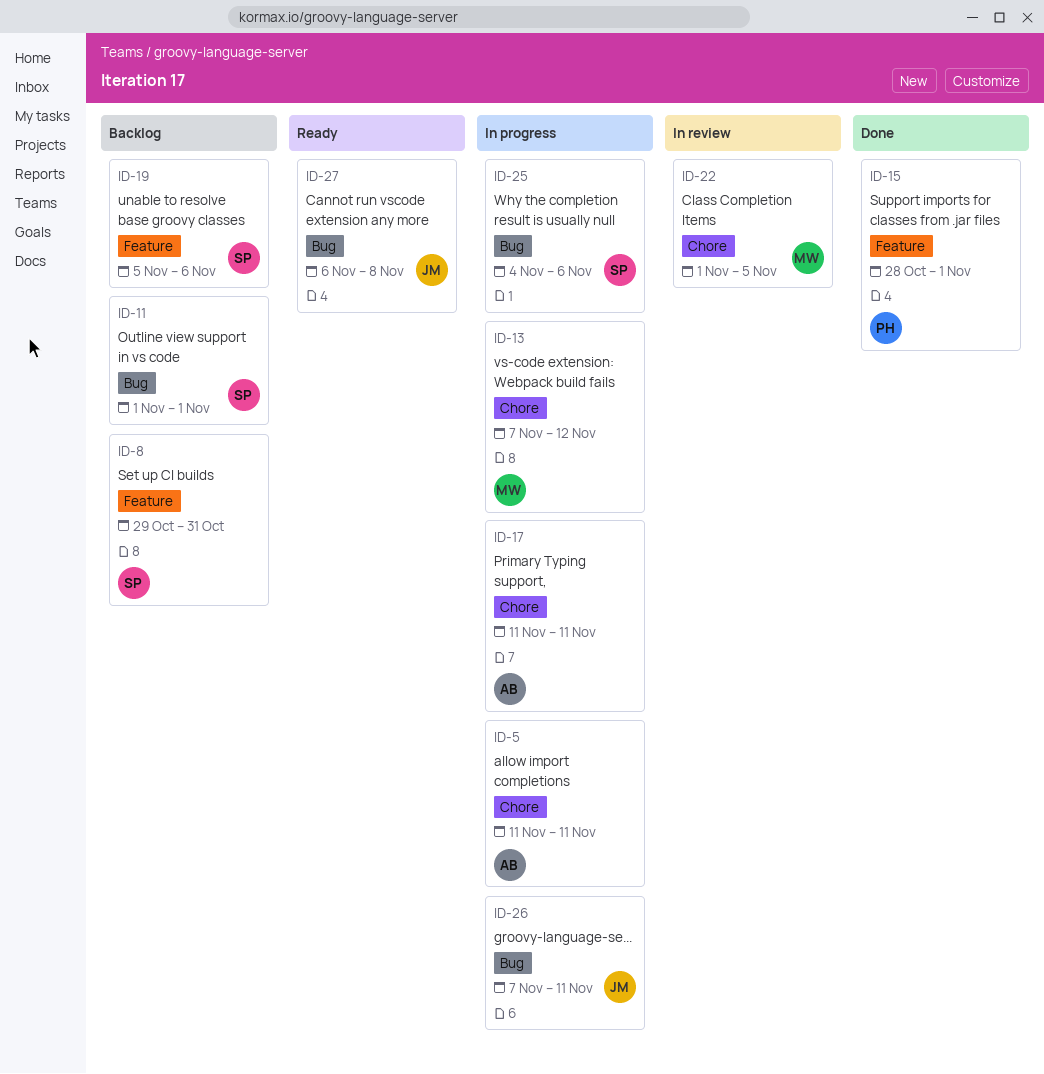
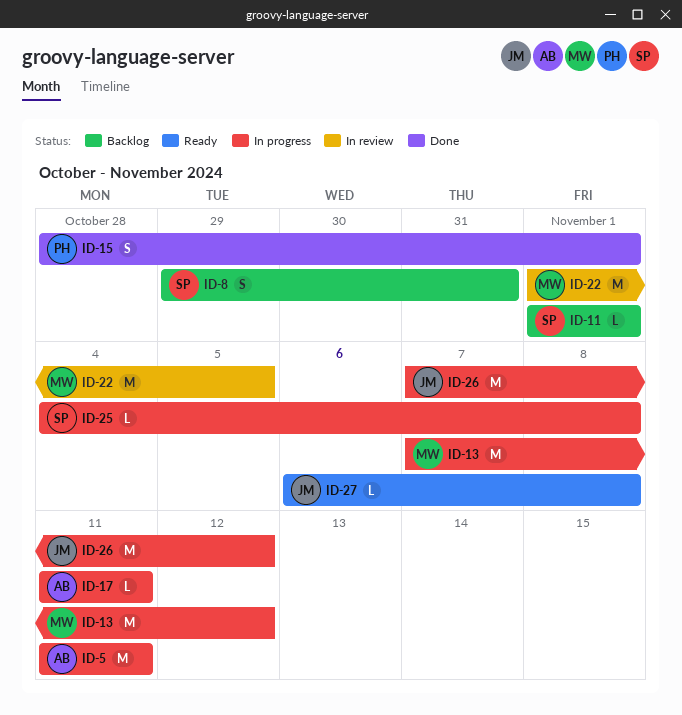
ID-19: present -> none
ID-25, due: Nov 6 -> Nov 8
ID-26, due: Nov 11 -> Nov 12

